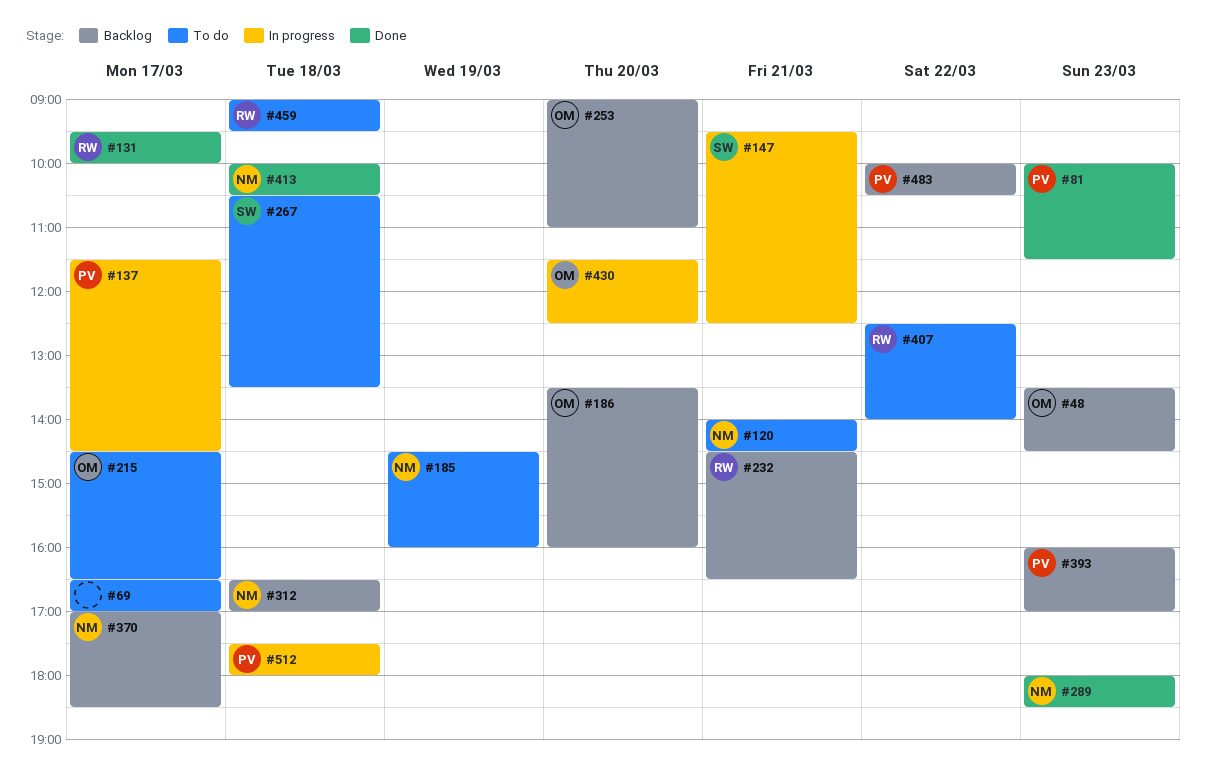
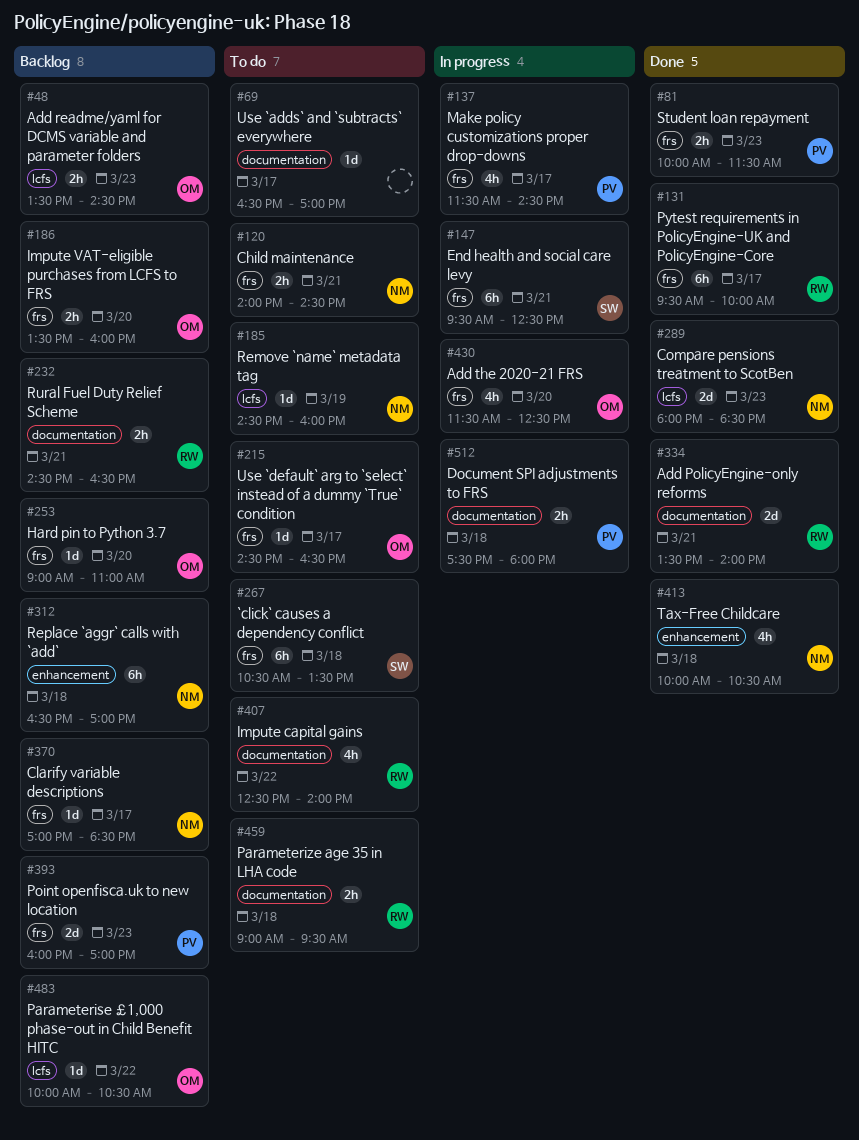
#334: none -> present
#483, owner: PV -> OM

